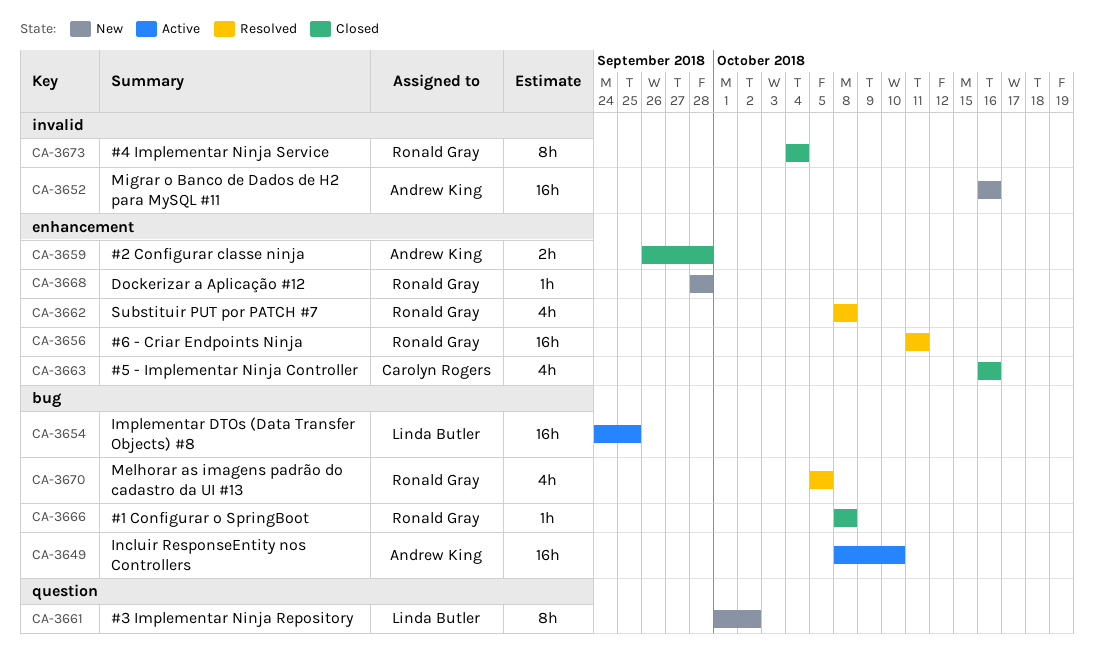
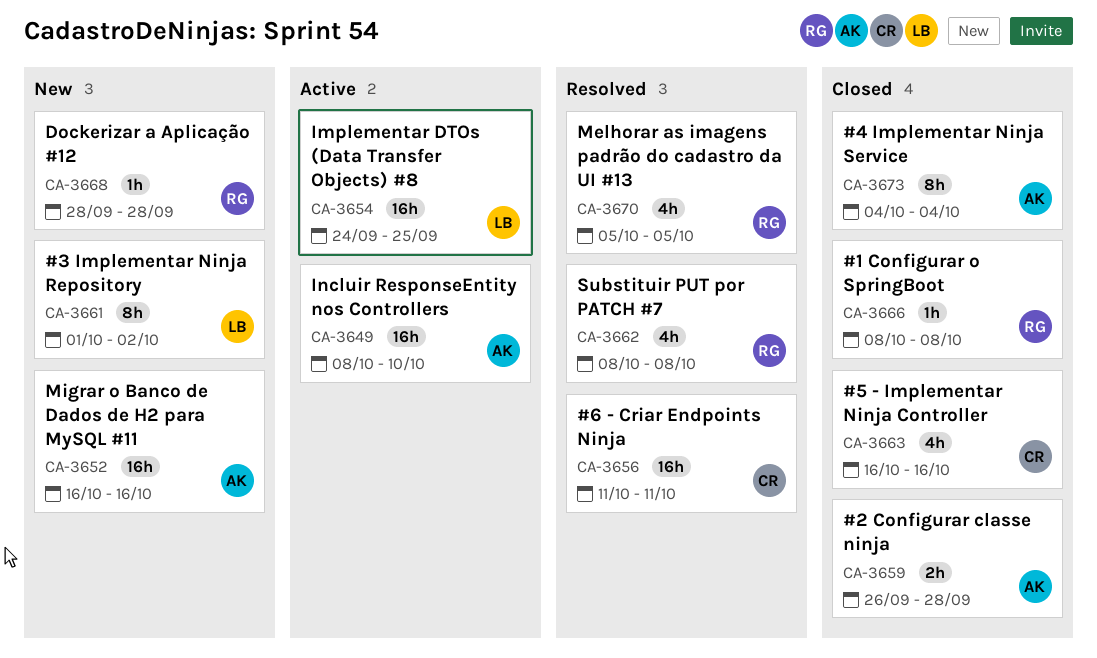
CA-3656, owner: Ronald Gray -> Carolyn Rogers
CA-3673, owner: Ronald Gray -> Andrew King

